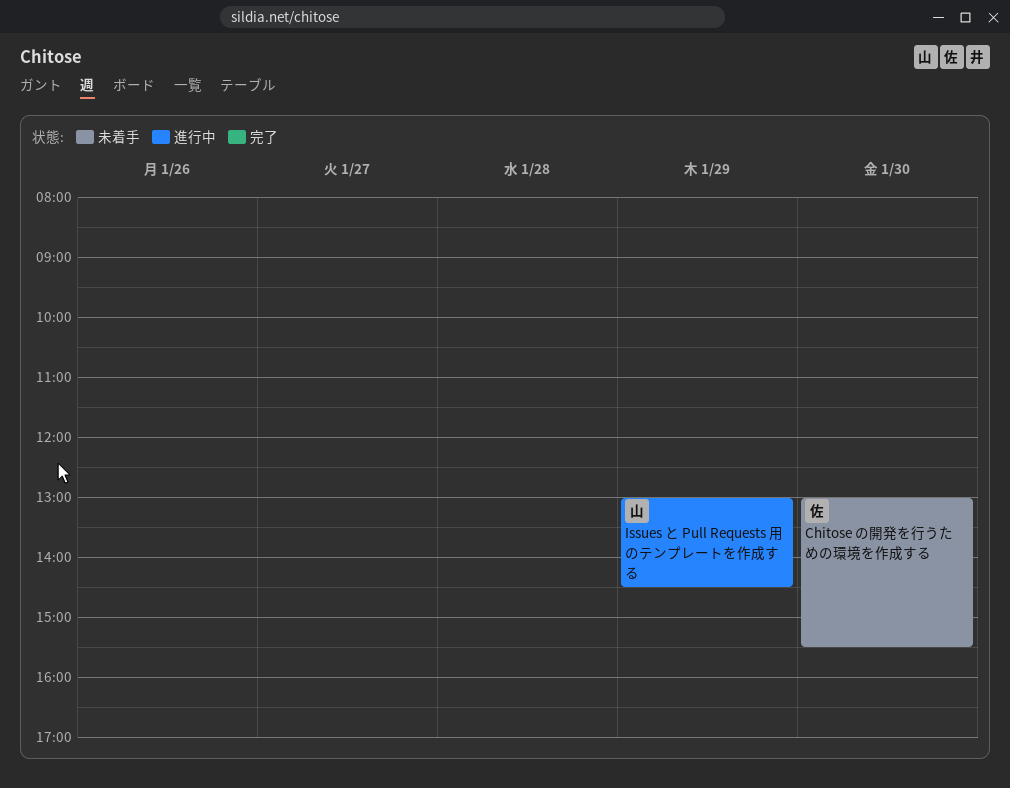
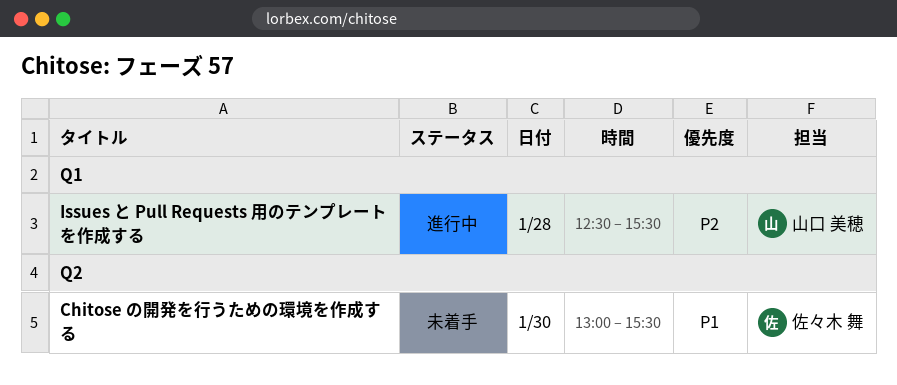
Issues と Pull Requests 用のテンプレートを作成する, day: Jan 29 -> Jan 28
Issues と Pull Requests 用のテンプレートを作成する, begins: 13:00 -> 12:30
Issues と Pull Requests 用のテンプレートを作成する, ends: 14:30 -> 15:30

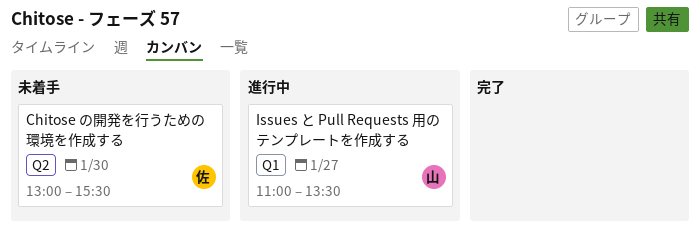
Issues と Pull Requests 用のテンプレートを作成する, day: Jan 28 -> Jan 27
Issues と Pull Requests 用のテンプレートを作成する, begins: 12:30 -> 11:00
Issues と Pull Requests 用のテンプレートを作成する, ends: 15:30 -> 13:30

